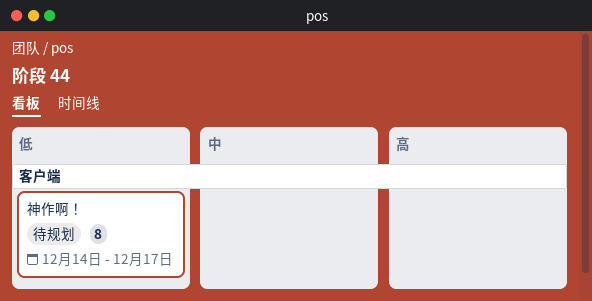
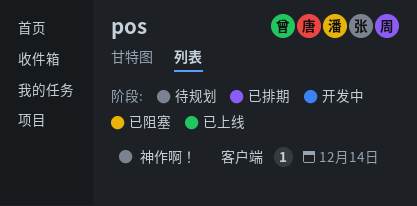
神作啊！, estimate: 8 -> 1
神作啊！, due: Dec 17 -> Dec 14

